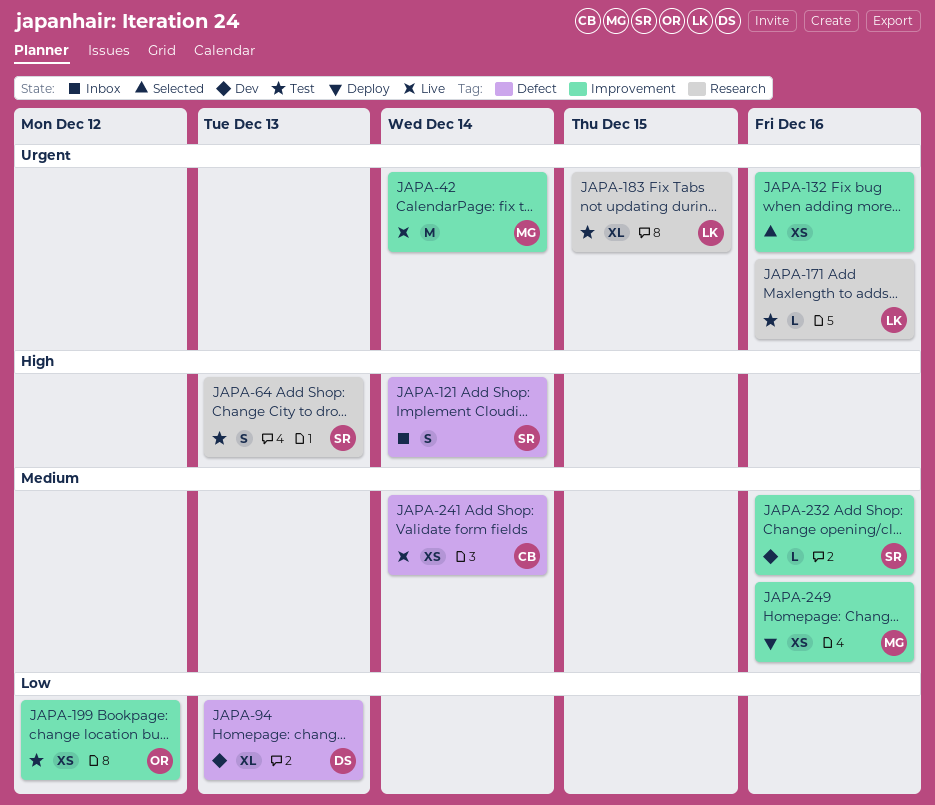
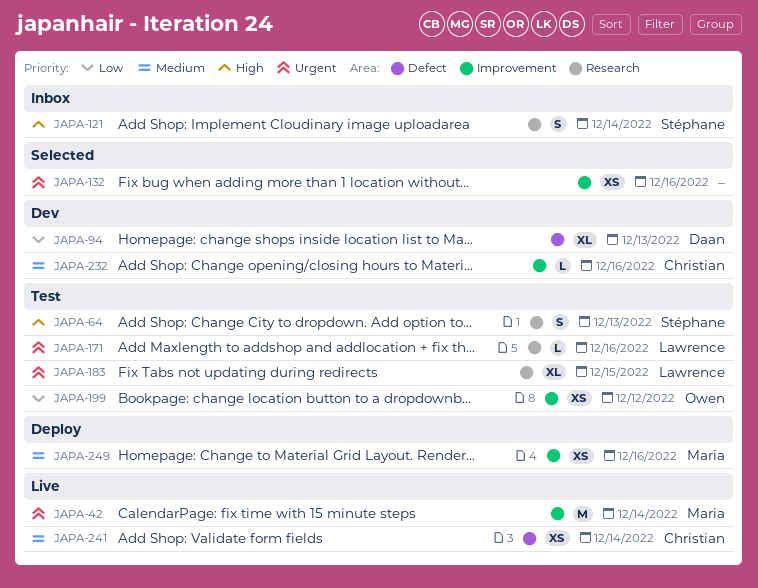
JAPA-121, label: Defect -> Research
JAPA-232, owner: Stéphane -> Christian

